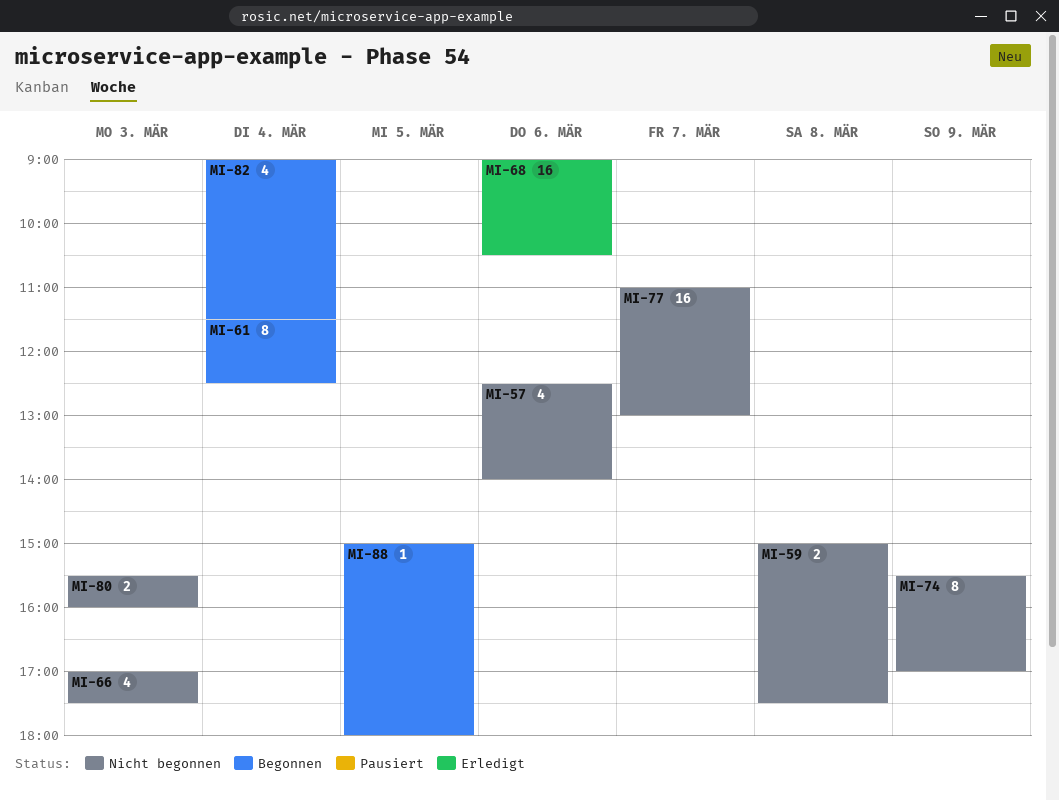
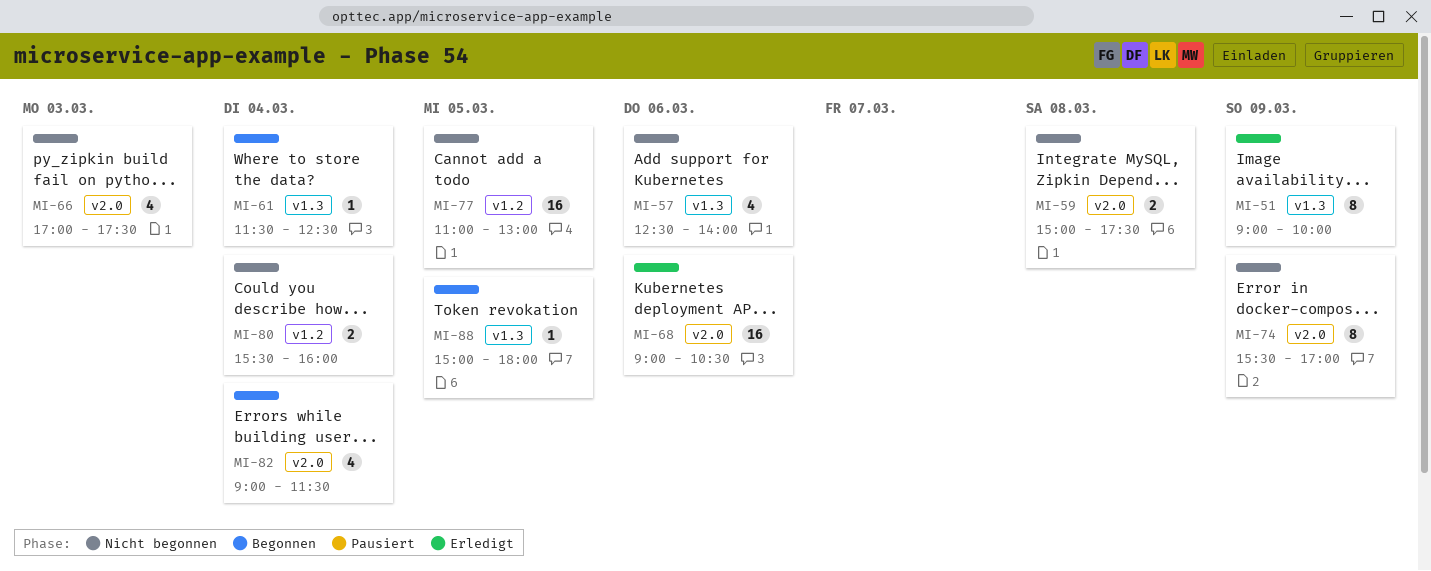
MI-51: none -> present
MI-61, estimate: 8 -> 1
MI-77, day: Mar 7 -> Mar 5
MI-80, day: Mar 3 -> Mar 4

